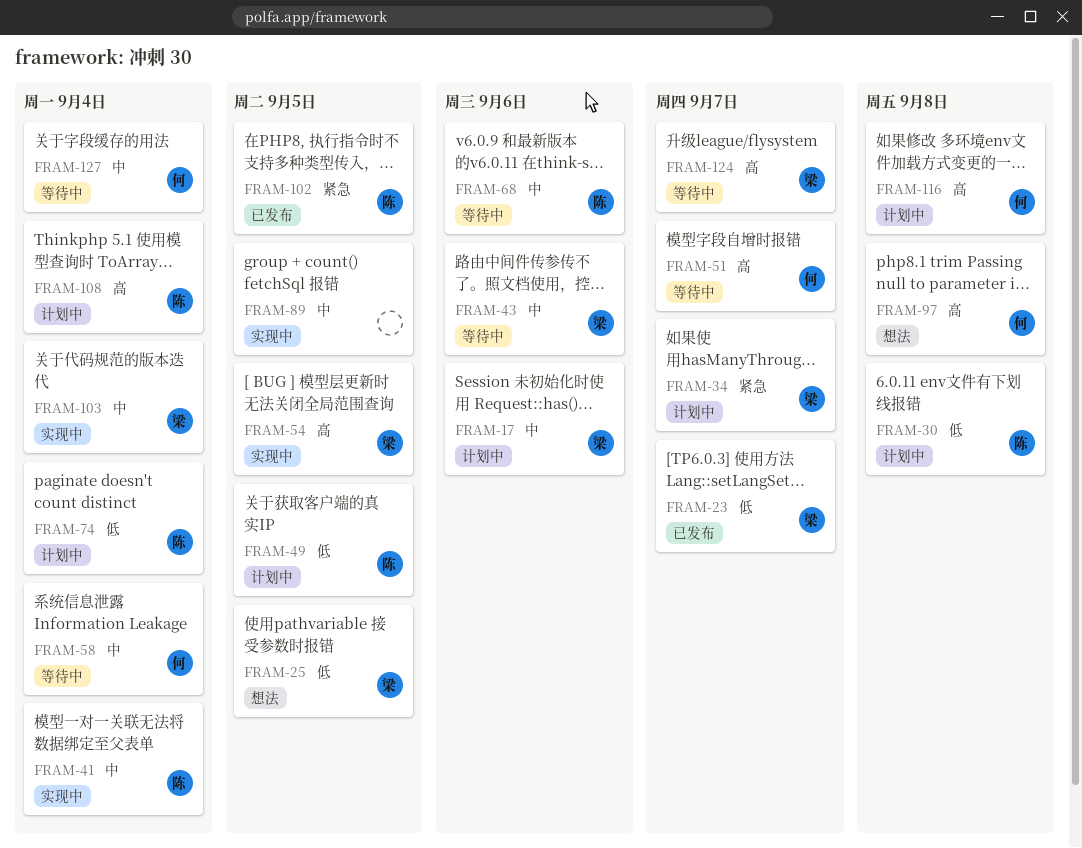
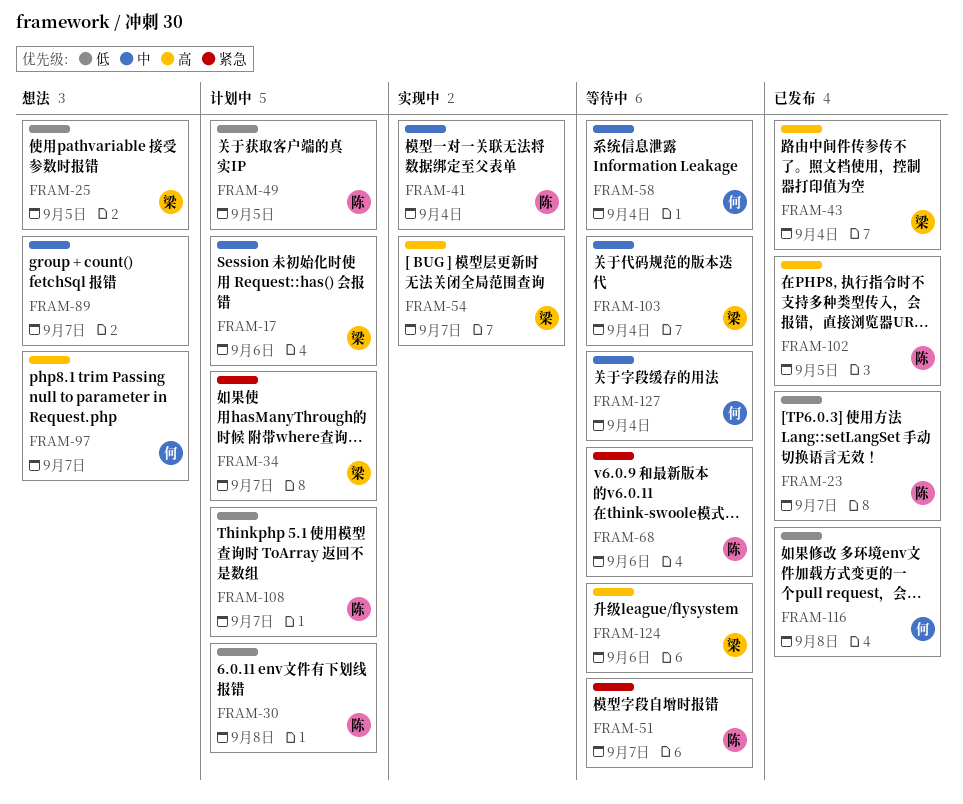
FRAM-23, owner: 梁 -> 陈
FRAM-43, status: 等待中 -> 已发布
FRAM-43, priority: 中 -> 高
FRAM-43, due: Sep 6 -> Sep 4
FRAM-51, owner: 何 -> 陈
FRAM-51, priority: 高 -> 紧急
FRAM-54, due: Sep 5 -> Sep 7
FRAM-68, priority: 中 -> 紧急
FRAM-74: present -> none
FRAM-89, status: 实现中 -> 想法
FRAM-89, due: Sep 5 -> Sep 7
FRAM-97, due: Sep 8 -> Sep 7
FRAM-102, priority: 紧急 -> 高
FRAM-103, status: 实现中 -> 等待中
FRAM-108, priority: 高 -> 低
FRAM-108, due: Sep 4 -> Sep 7
FRAM-116, status: 计划中 -> 已发布
FRAM-116, priority: 高 -> 低
FRAM-124, due: Sep 7 -> Sep 6

